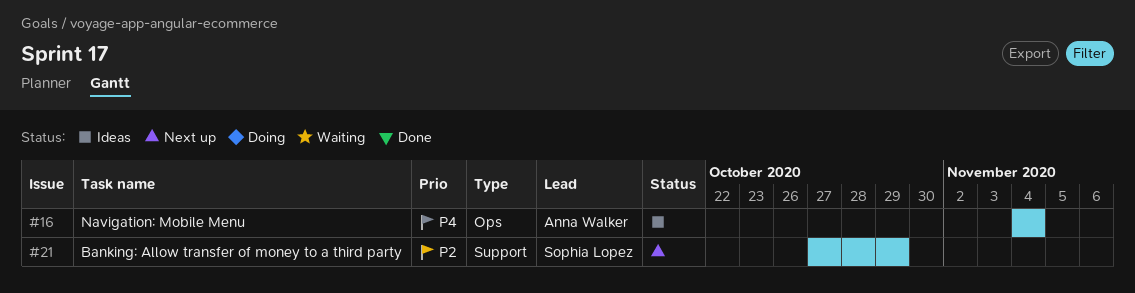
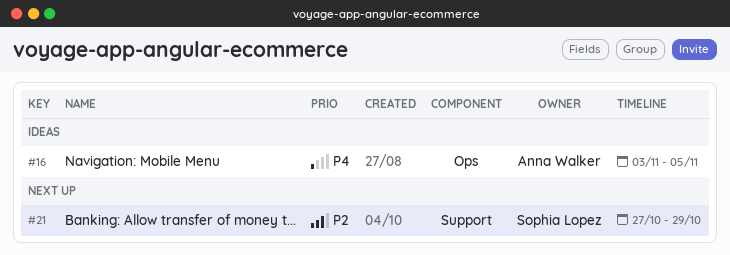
#16, start: Nov 4 -> Nov 3
#16, due: Nov 4 -> Nov 5

